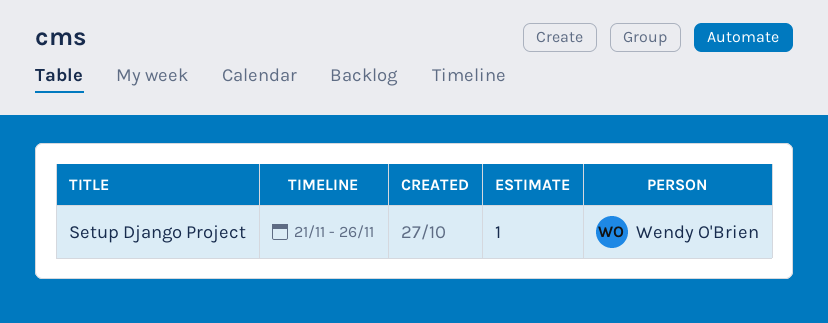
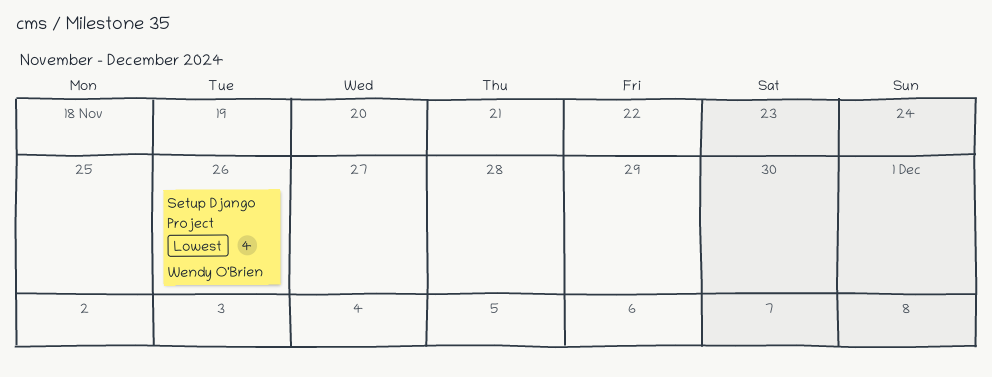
Setup Django Project, estimate: 1 -> 4

